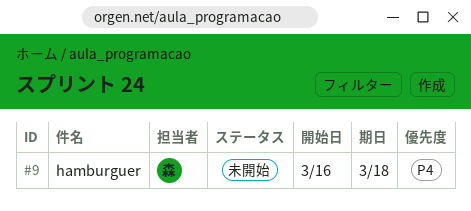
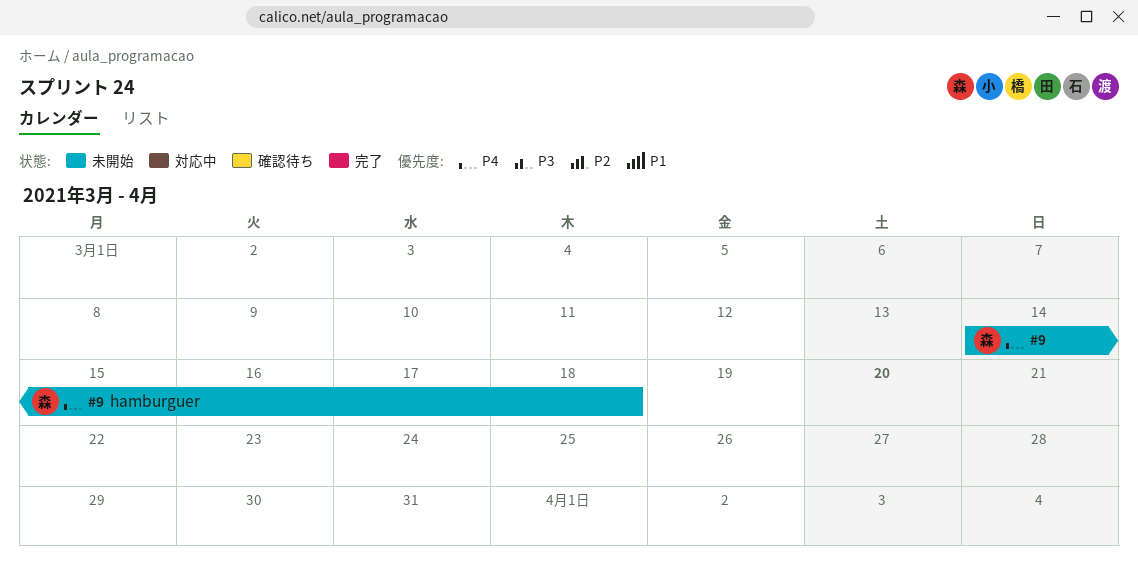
#9, start: Mar 16 -> Mar 14

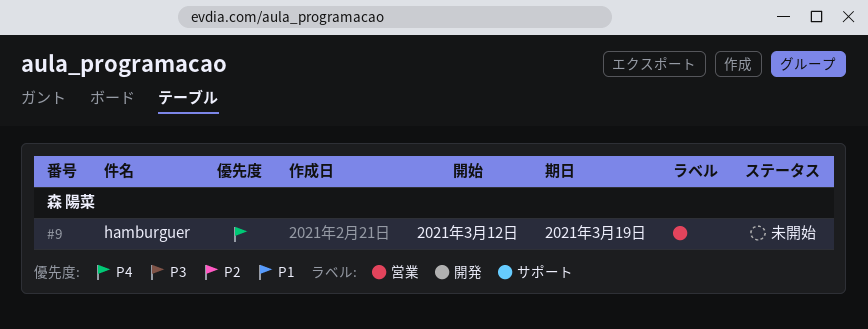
#9, start: Mar 14 -> Mar 12
#9, due: Mar 18 -> Mar 19

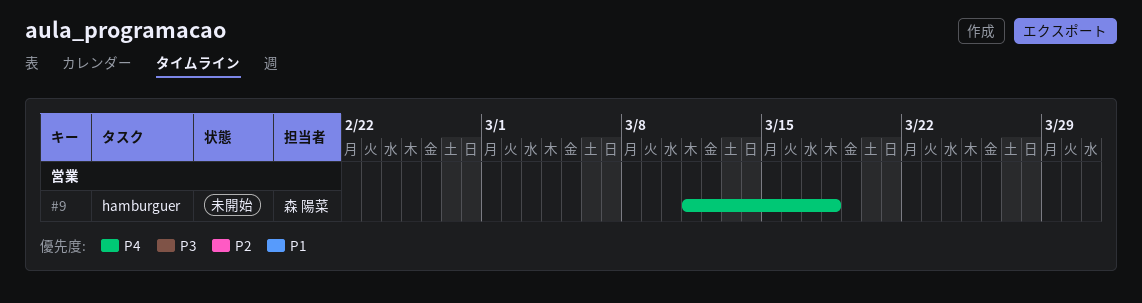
#9, start: Mar 12 -> Mar 11
#9, due: Mar 19 -> Mar 18

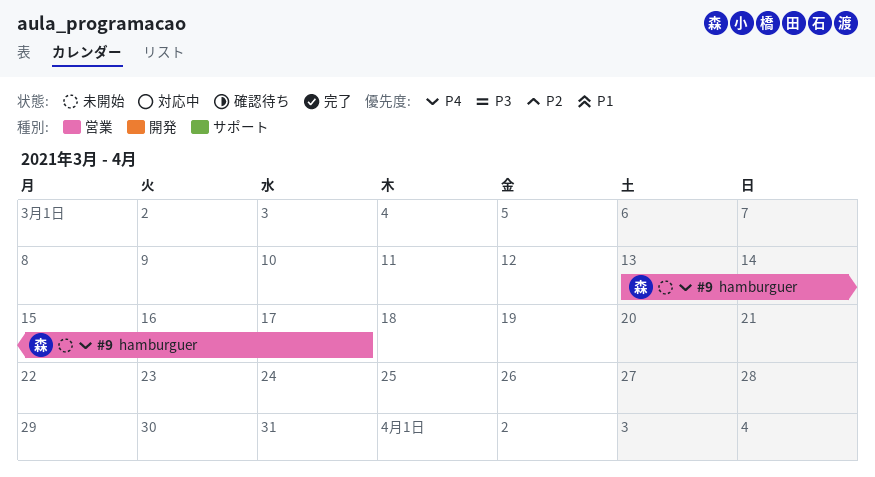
#9, start: Mar 11 -> Mar 13
#9, due: Mar 18 -> Mar 17

